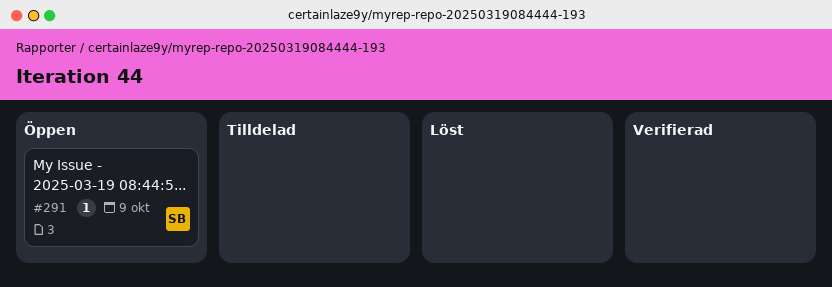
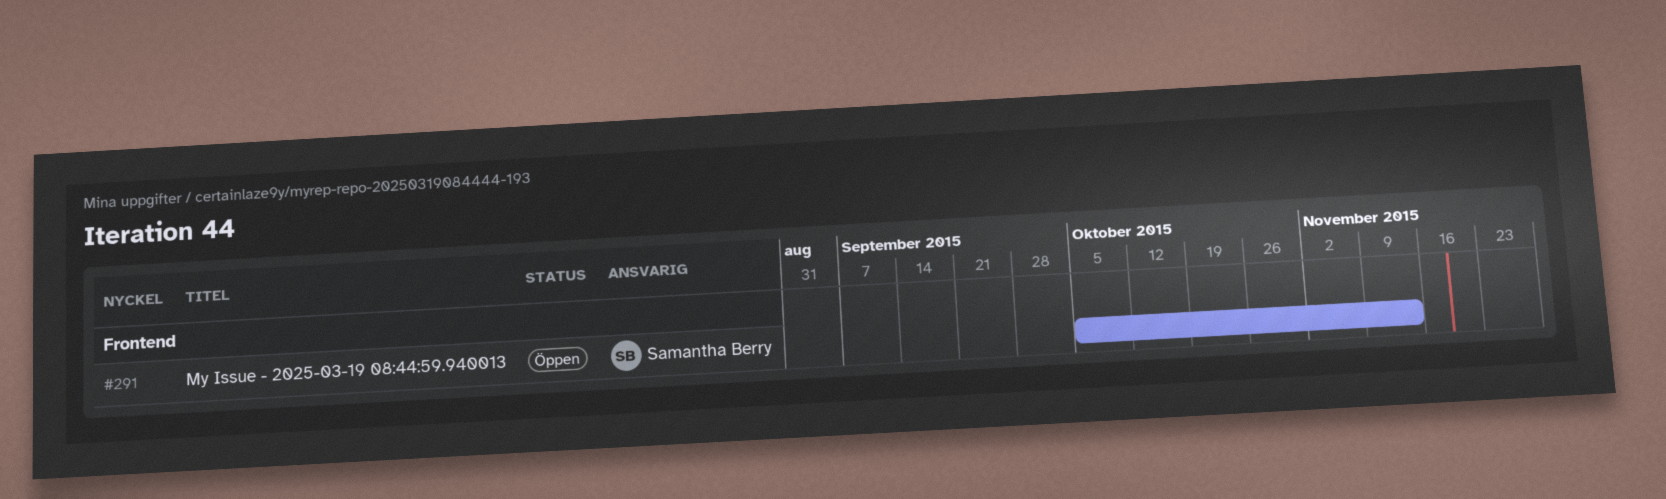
#291, due: Oct 9 -> Nov 13

